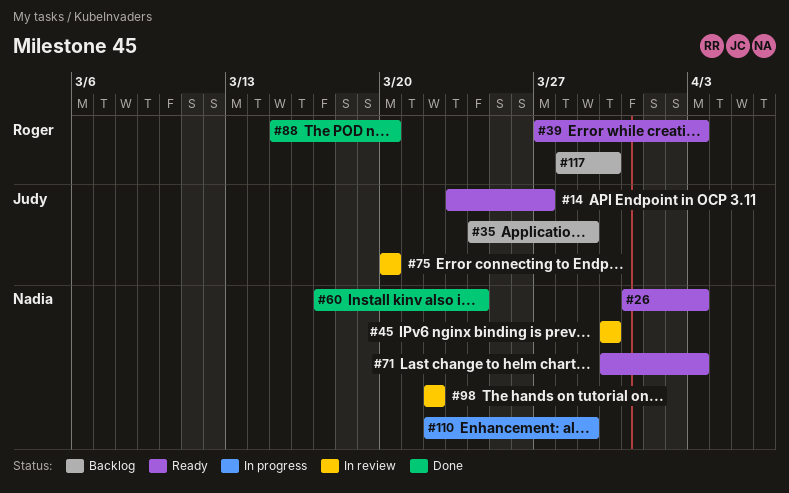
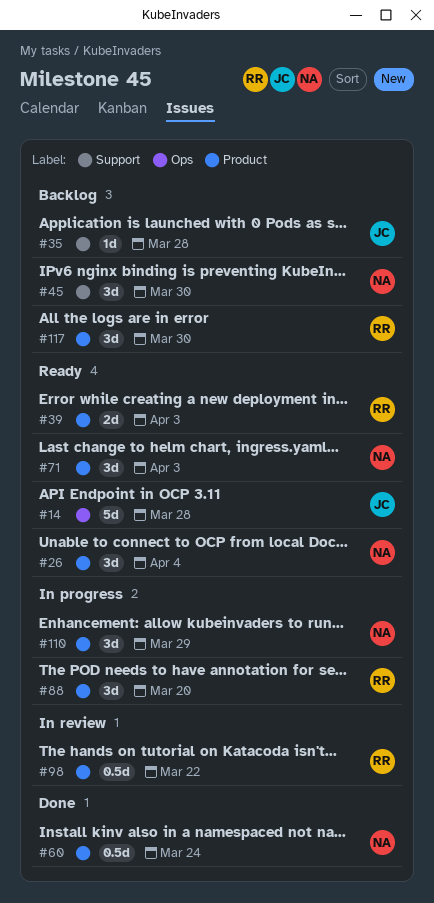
#14, due: Mar 27 -> Mar 28
#26, due: Apr 3 -> Apr 4
#35, due: Mar 29 -> Mar 28
#45, status: In review -> Backlog
#75: present -> none
#88, status: Done -> In progress
#98, owner: Nadia -> Roger

